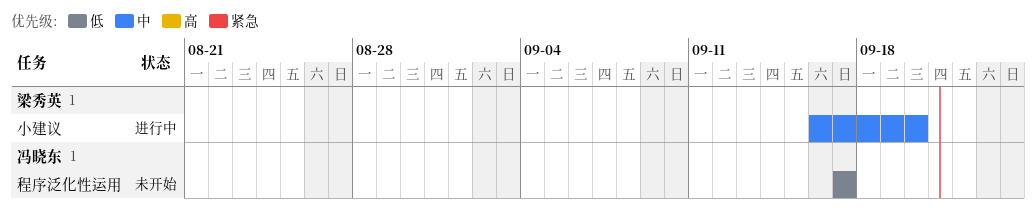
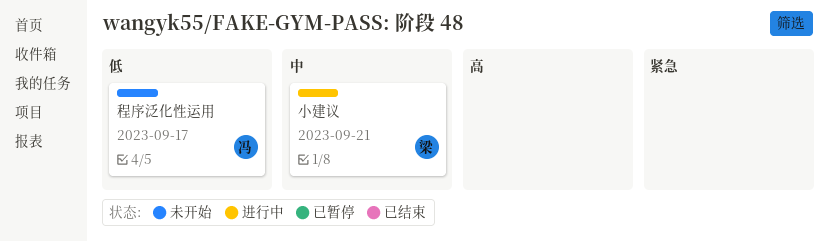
小建议, due: Sep 20 -> Sep 21

